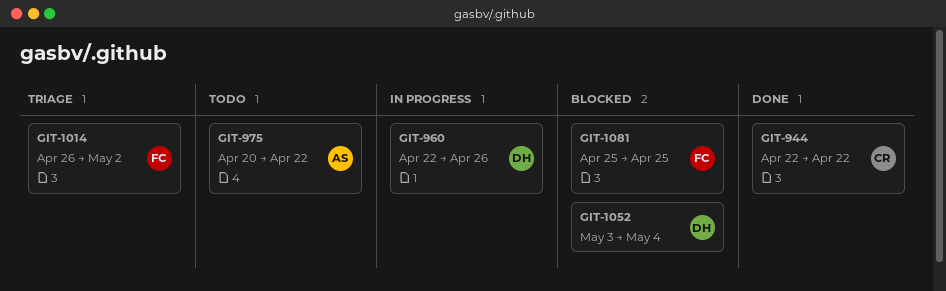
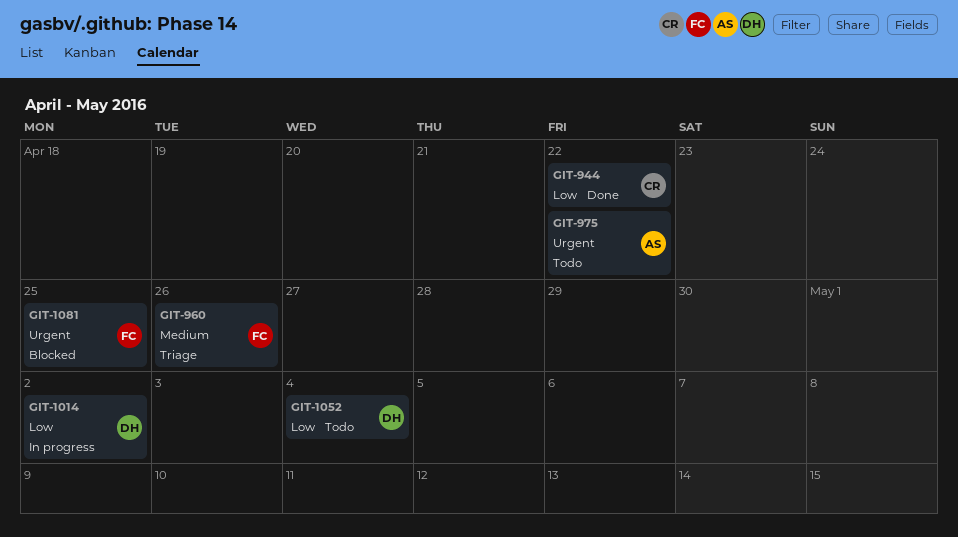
GIT-960, status: In progress -> Triage
GIT-960, owner: DH -> FC
GIT-1014, status: Triage -> In progress
GIT-1014, owner: FC -> DH
GIT-1052, status: Blocked -> Todo

